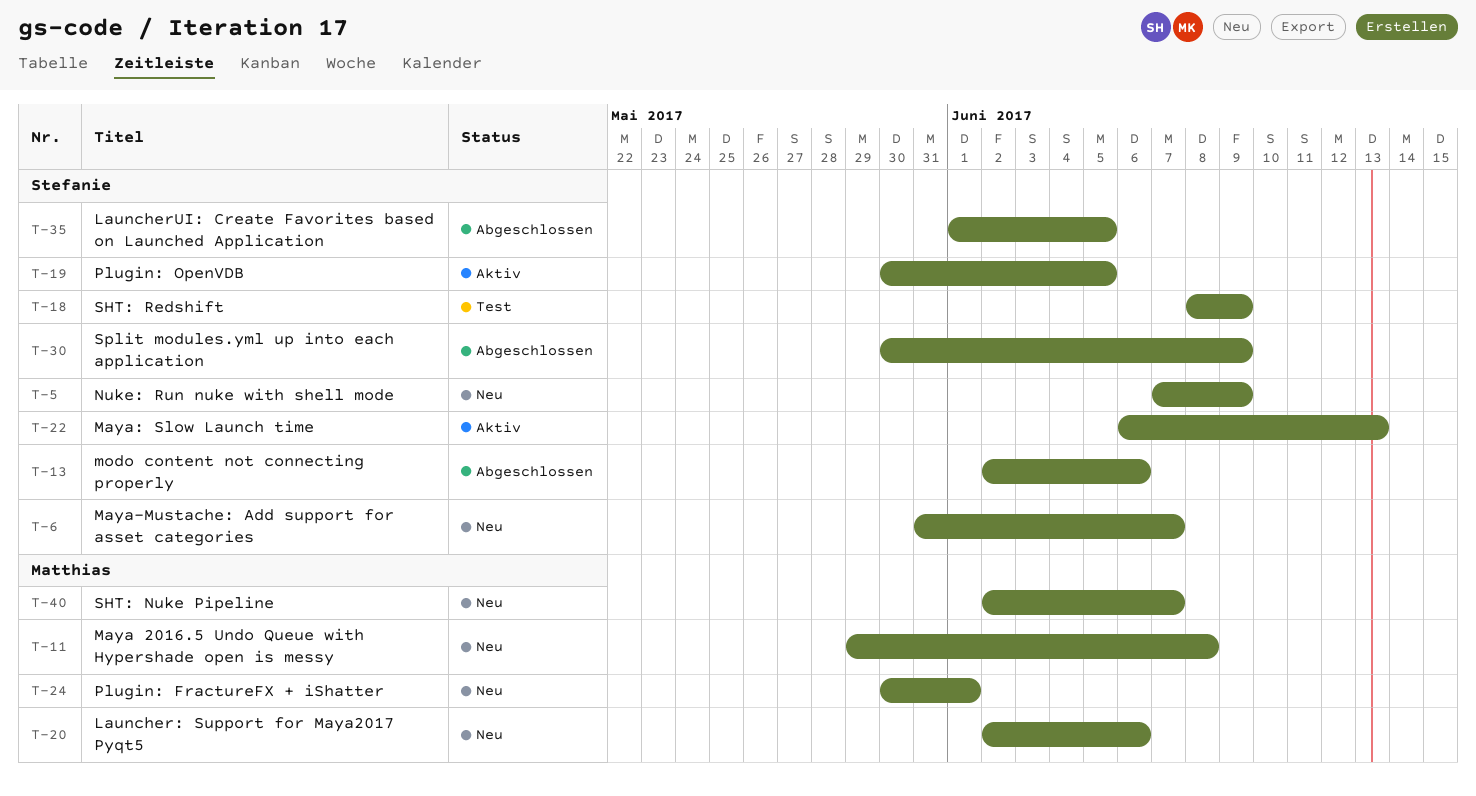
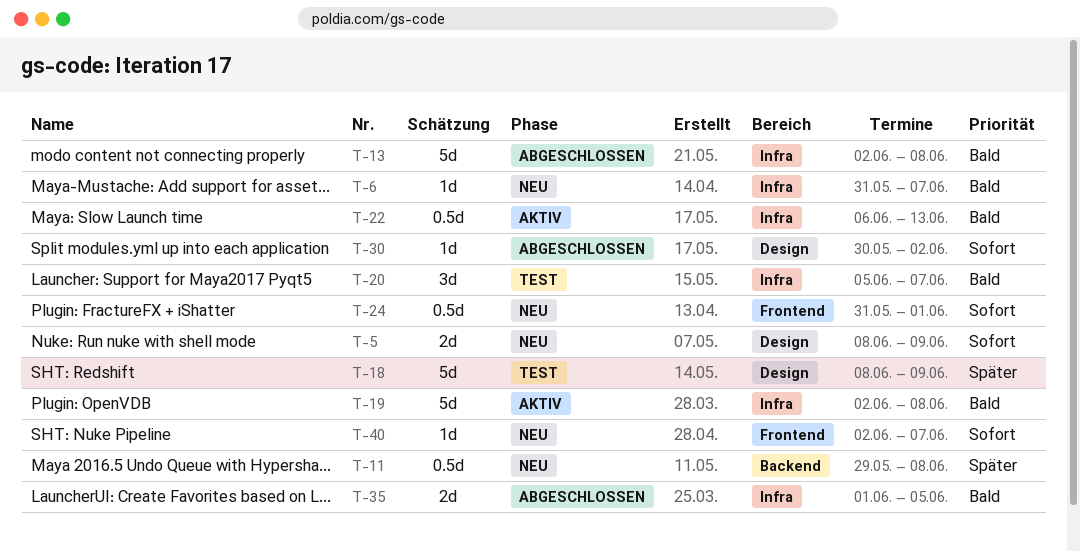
T-5, start: Jun 7 -> Jun 8
T-13, due: Jun 6 -> Jun 8
T-19, start: May 30 -> Jun 2
T-19, due: Jun 5 -> Jun 8
T-20, status: Neu -> Test
T-20, start: Jun 2 -> Jun 5
T-20, due: Jun 6 -> Jun 7
T-24, start: May 30 -> May 31
T-30, due: Jun 9 -> Jun 2

